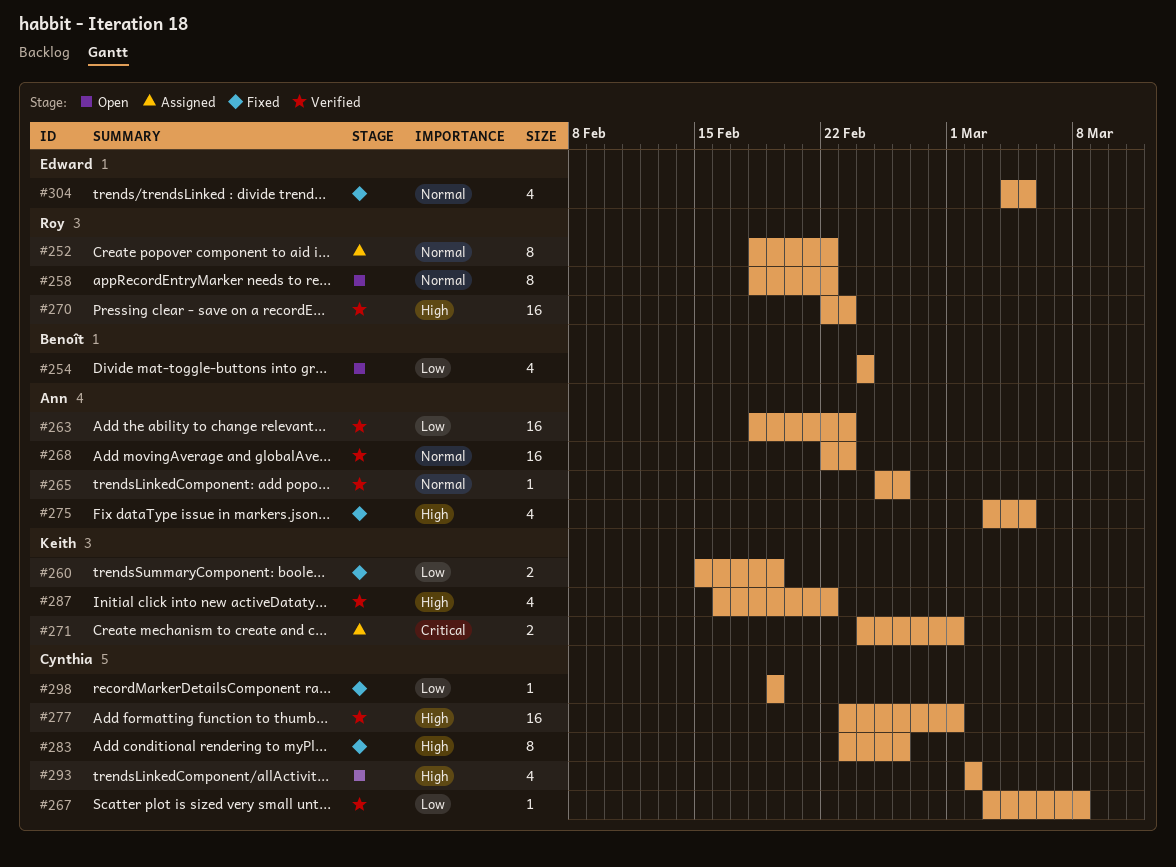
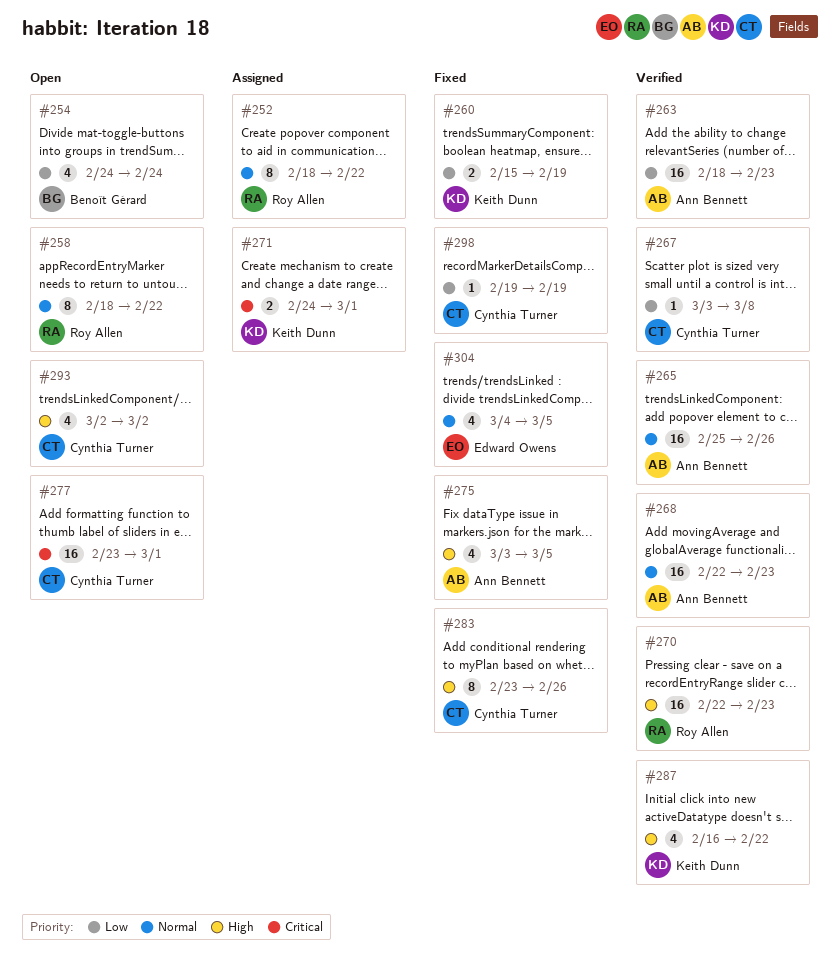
#265, estimate: 1 -> 16
#277, status: Verified -> Open
#277, priority: High -> Critical

